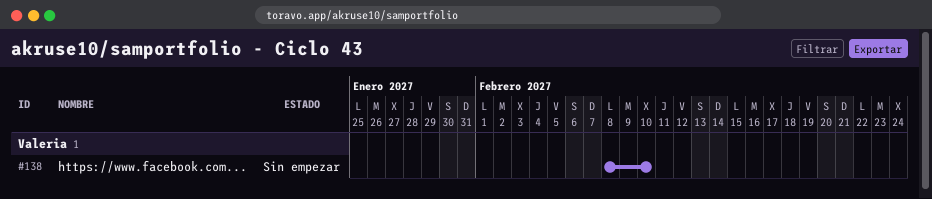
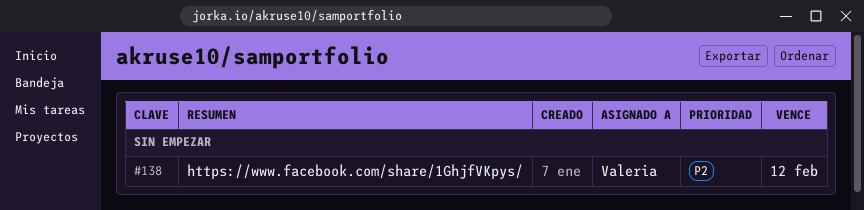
#138, due: Feb 10 -> Feb 12

